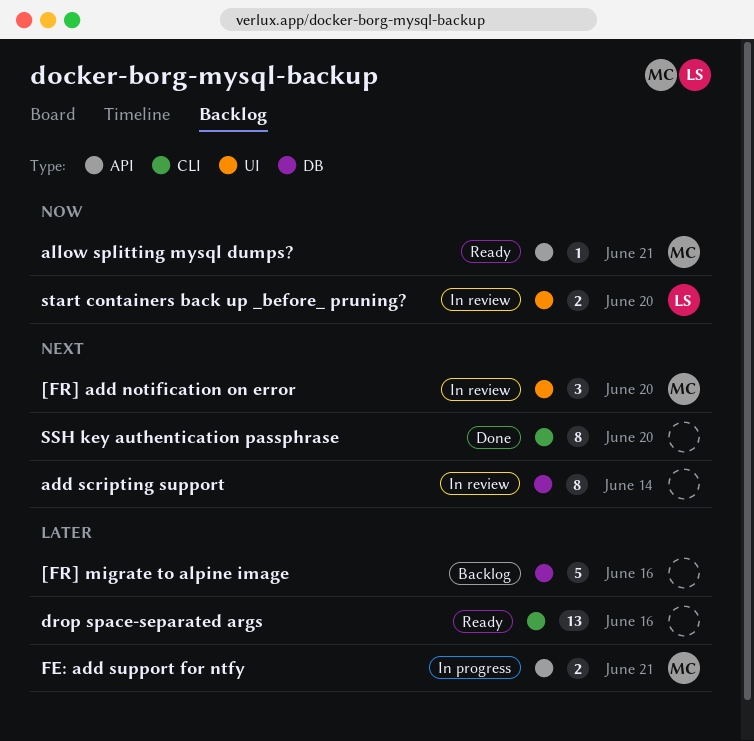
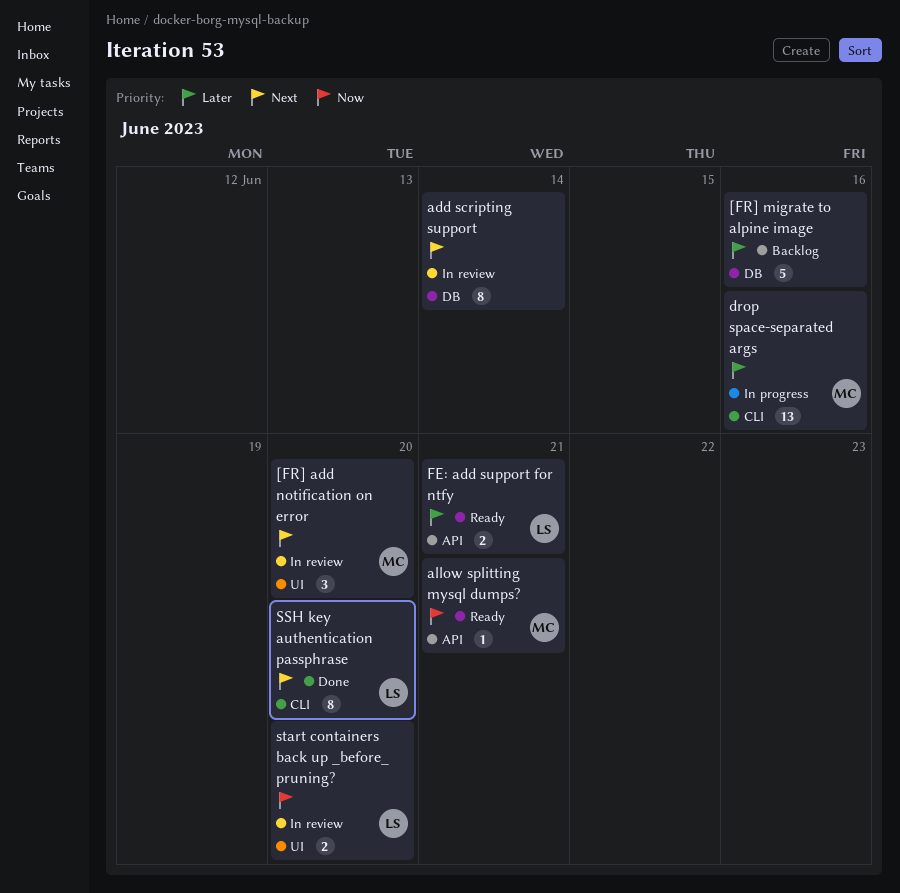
drop space-separated args, status: Ready -> In progress
drop space-separated args, owner: none -> MC
FE: add support for ntfy, status: In progress -> Ready
FE: add support for ntfy, owner: MC -> LS
SSH key authentication passphrase, owner: none -> LS

